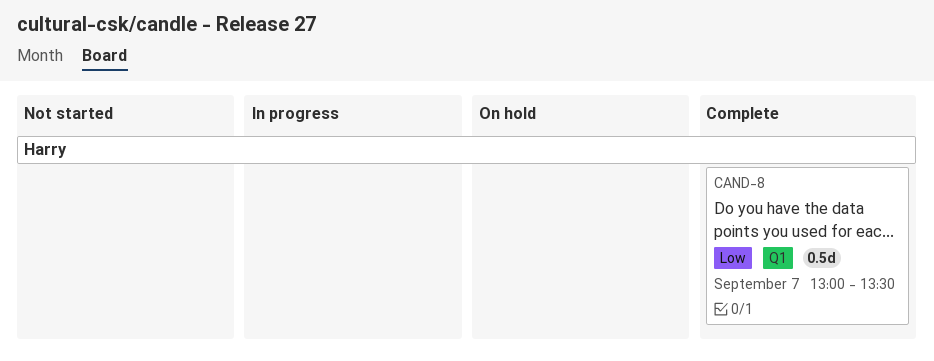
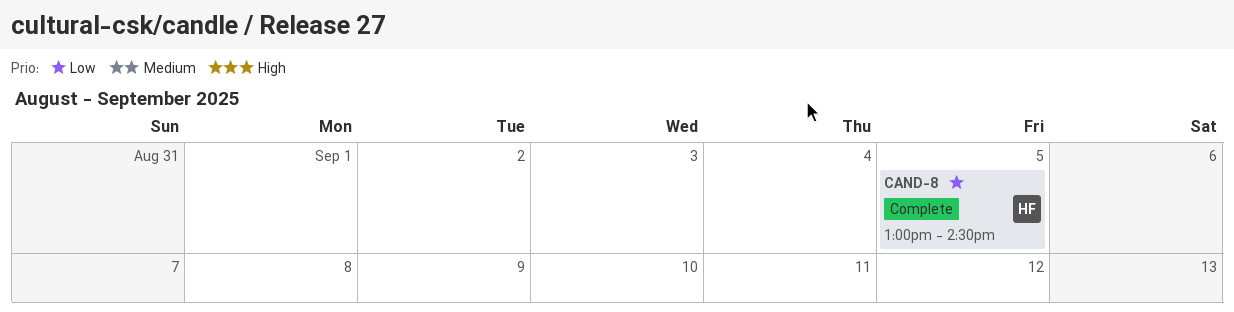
CAND-8, day: Sep 7 -> Sep 5
CAND-8, ends: 13:30 -> 14:30

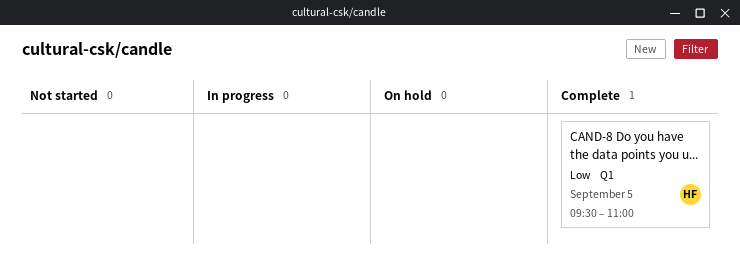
CAND-8, begins: 13:00 -> 09:30
CAND-8, ends: 14:30 -> 11:00

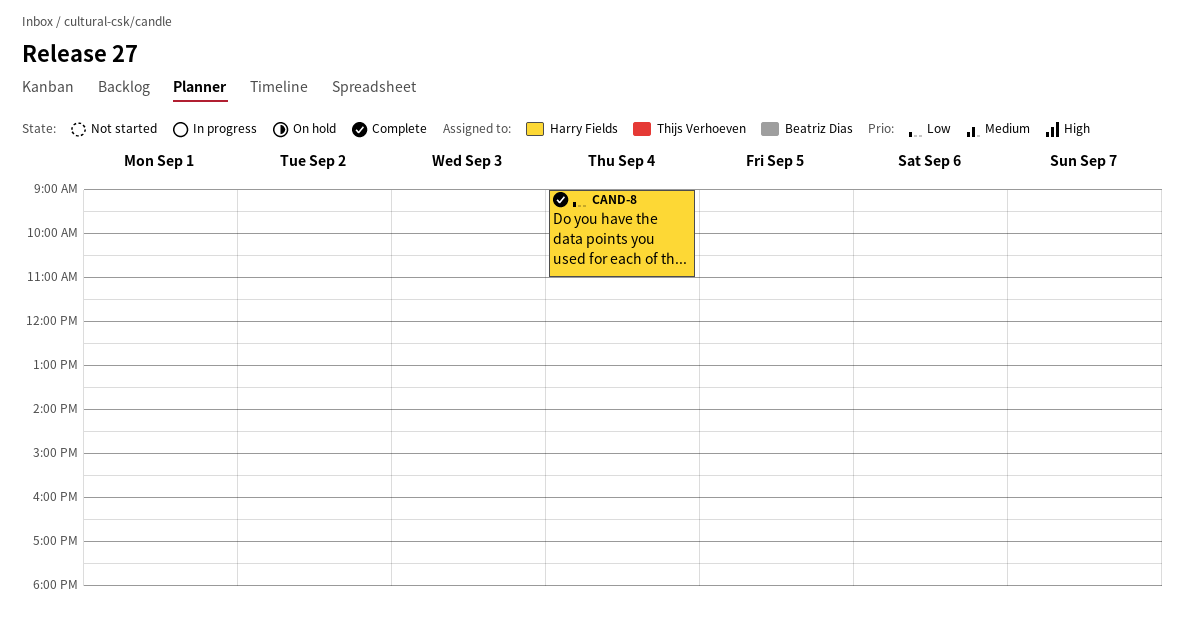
CAND-8, day: Sep 5 -> Sep 4
CAND-8, begins: 09:30 -> 09:00

